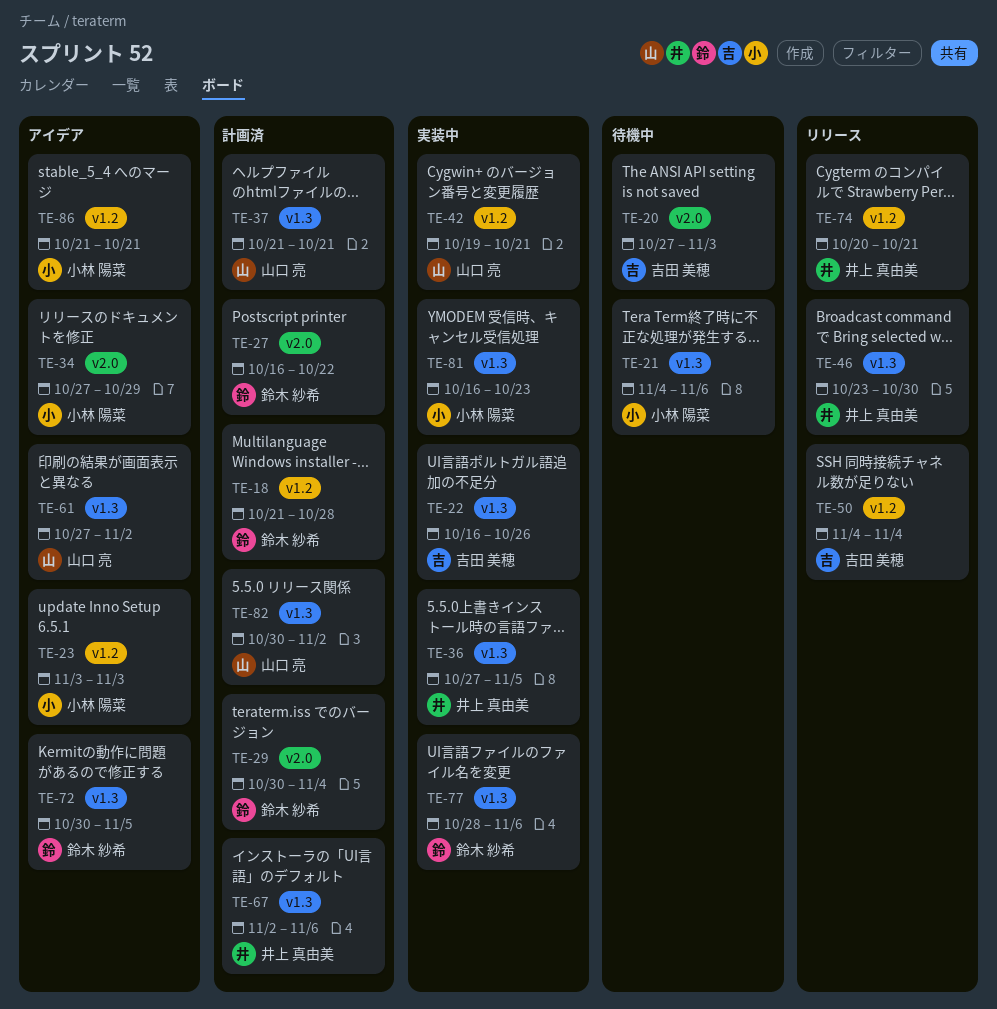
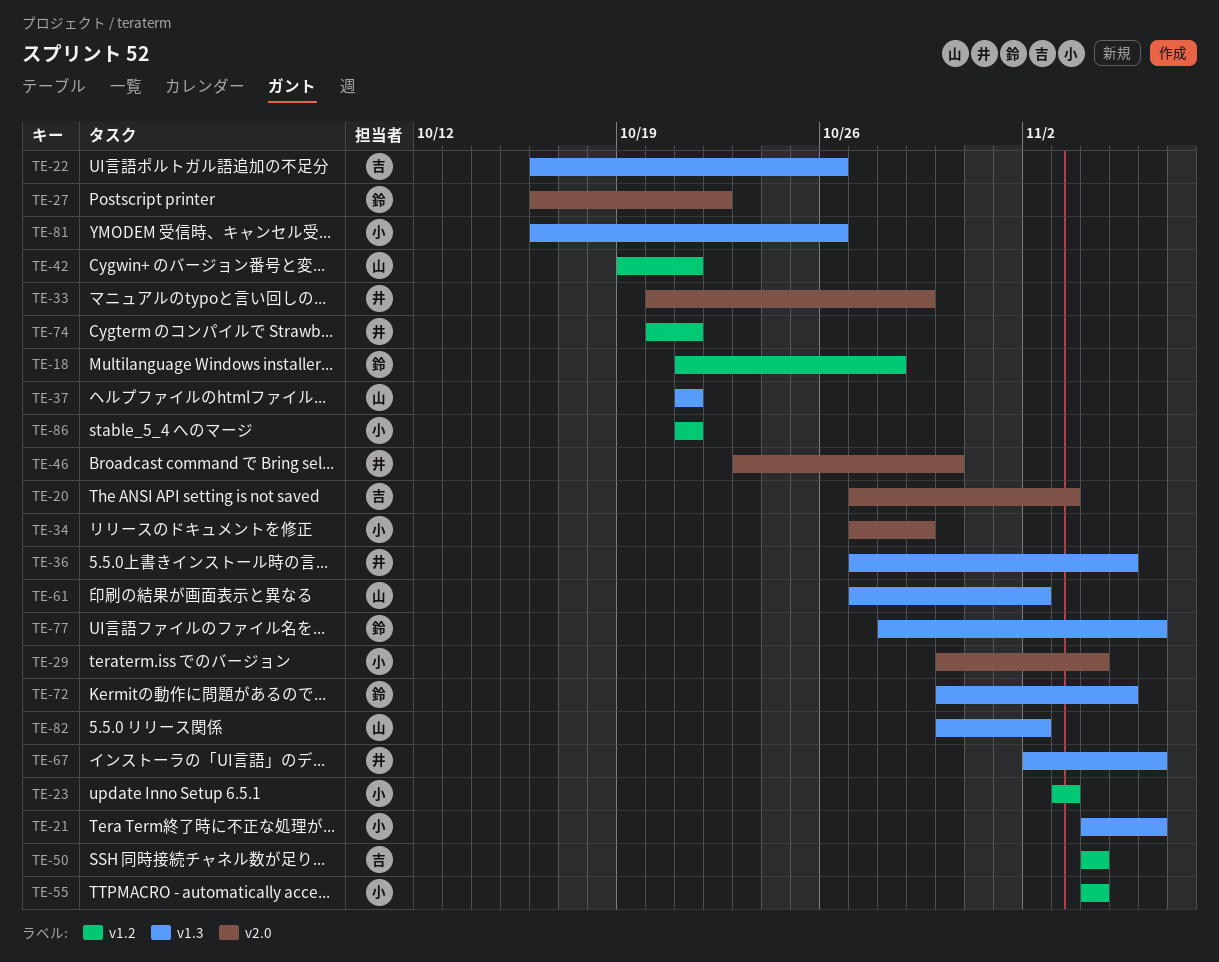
TE-29, owner: 鈴木 紗希 -> 小林 陽菜
TE-33: none -> present
TE-46, label: v1.3 -> v2.0
TE-55: none -> present
TE-81, due: Oct 23 -> Oct 26

